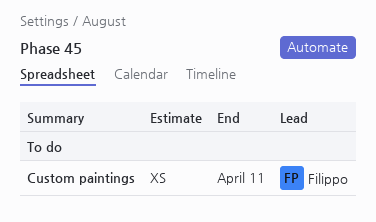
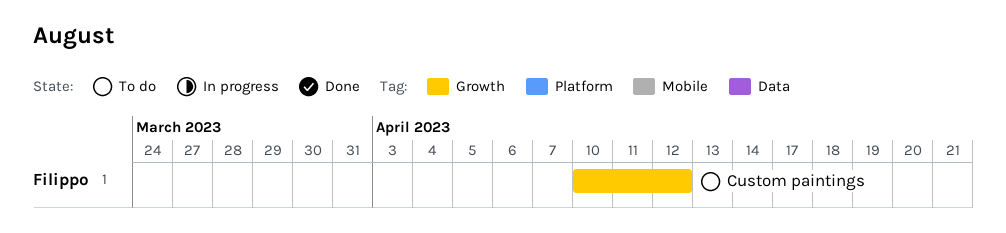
Custom paintings, due: Apr 11 -> Apr 12

